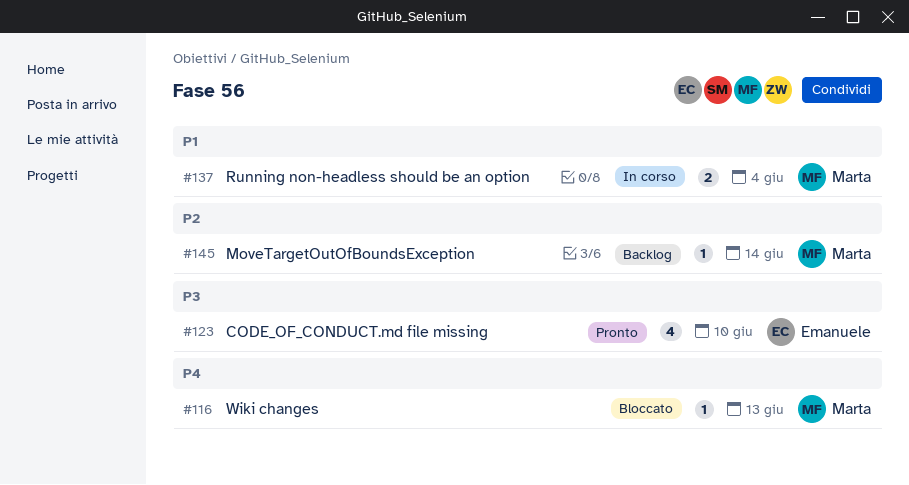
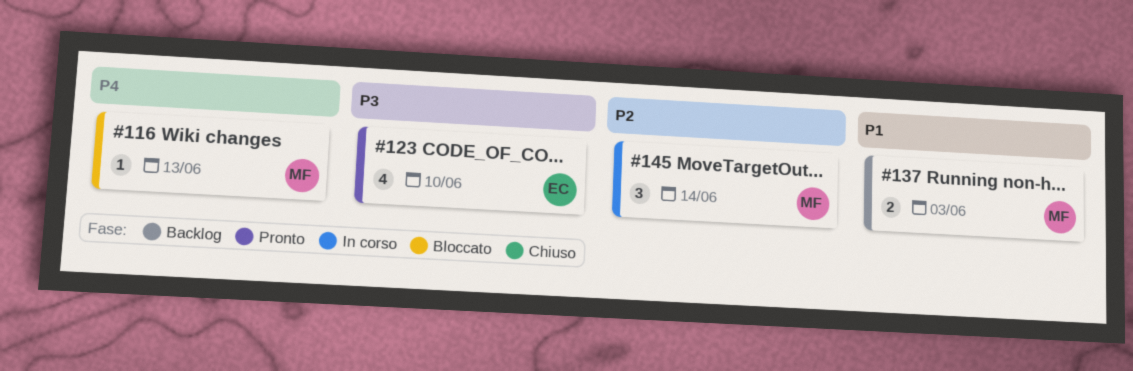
#137, status: In corso -> Backlog
#137, due: Jun 4 -> Jun 3
#145, status: Backlog -> In corso
#145, estimate: 1 -> 3

